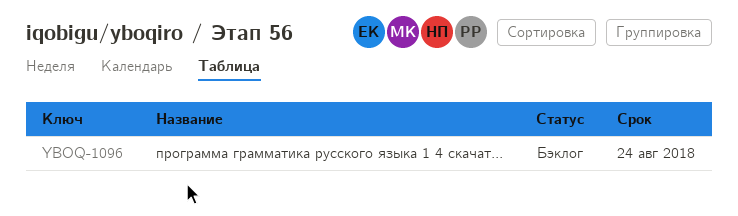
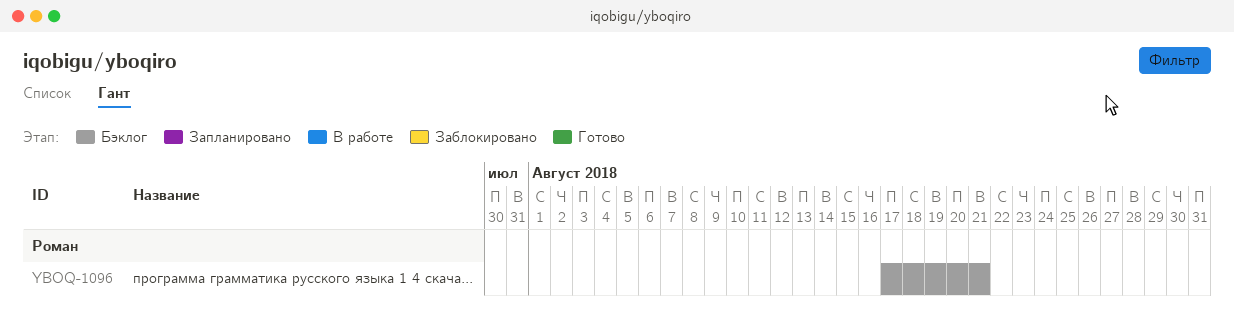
YBOQ-1096, due: Aug 24 -> Aug 21

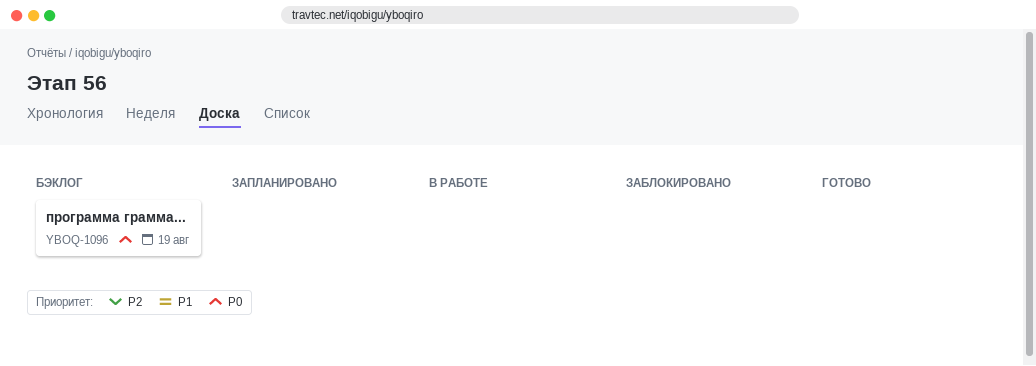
YBOQ-1096, due: Aug 21 -> Aug 19

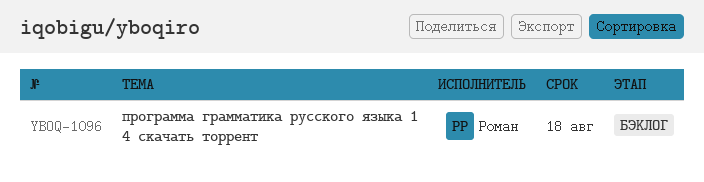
YBOQ-1096, due: Aug 19 -> Aug 18

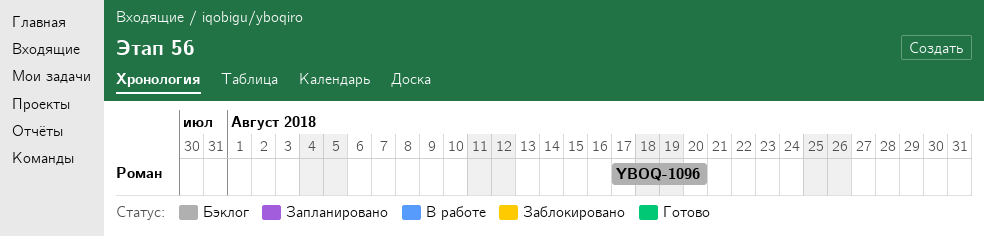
YBOQ-1096, due: Aug 18 -> Aug 20

